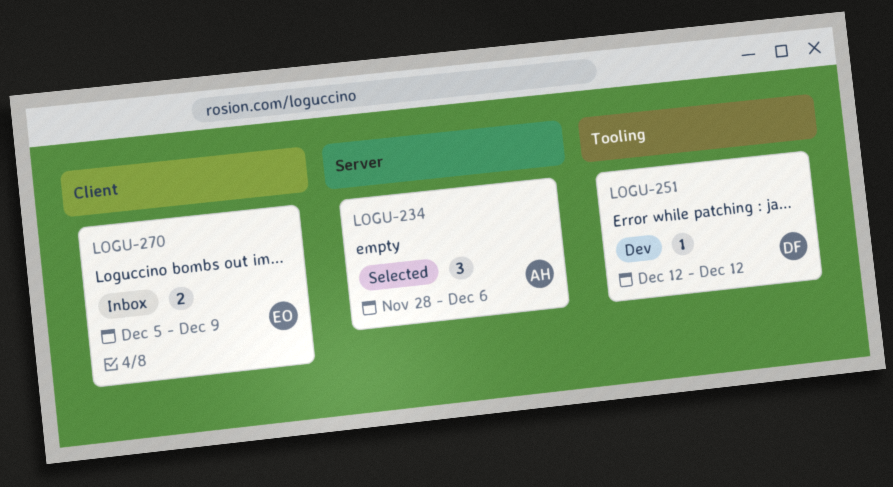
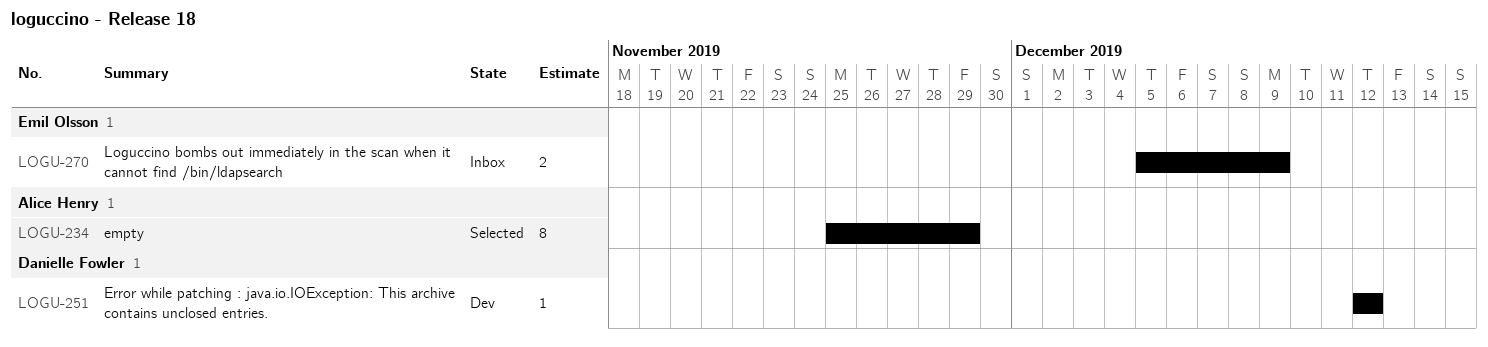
LOGU-234, estimate: 3 -> 8
LOGU-234, start: Nov 28 -> Nov 25
LOGU-234, due: Dec 6 -> Nov 29

